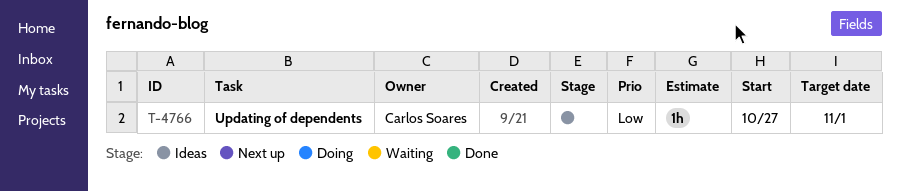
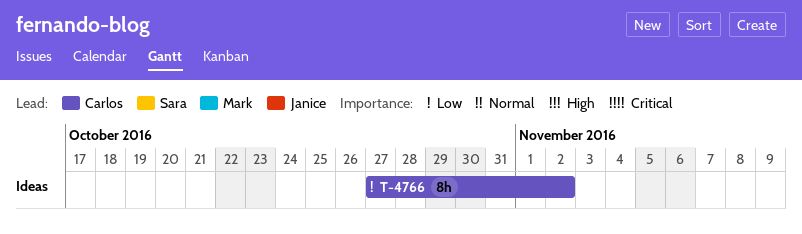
T-4766, estimate: 1h -> 8h
T-4766, due: Nov 1 -> Nov 2

